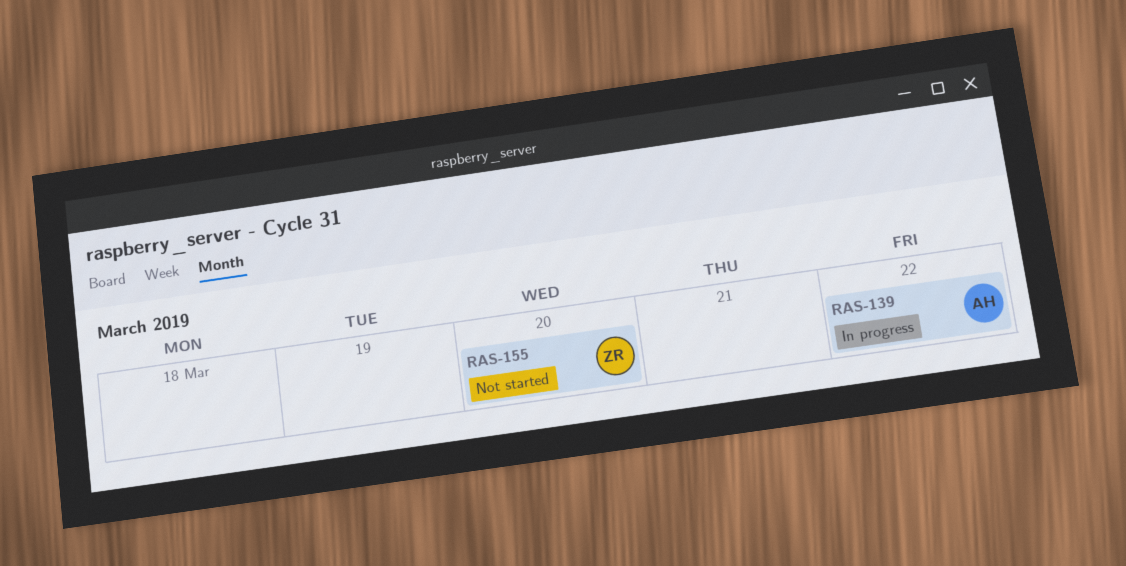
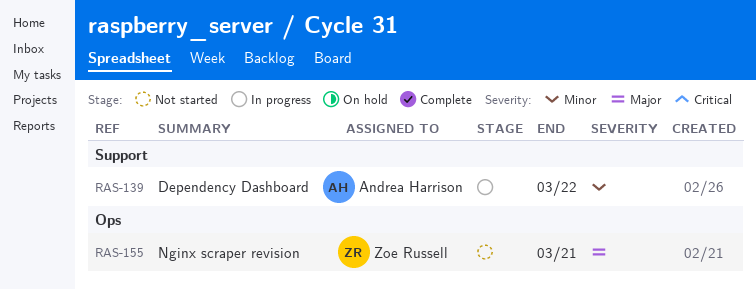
RAS-155, due: Mar 20 -> Mar 21

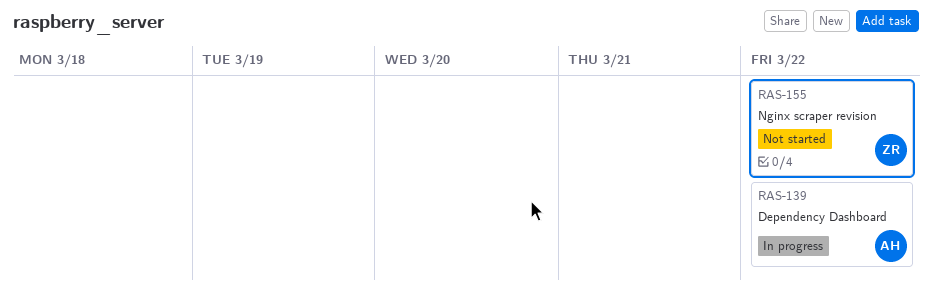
RAS-155, due: Mar 21 -> Mar 22

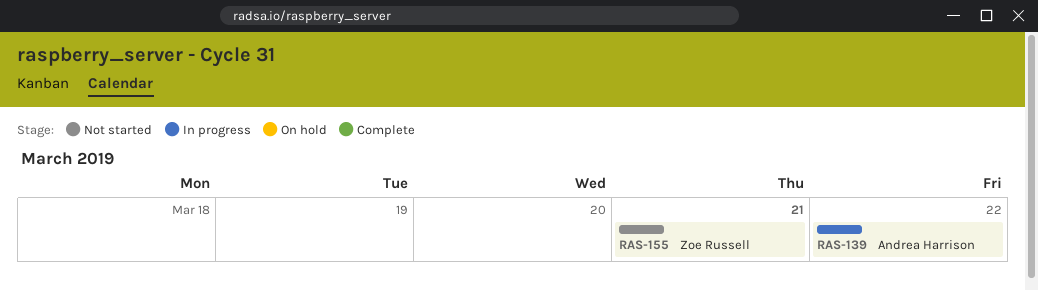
RAS-155, due: Mar 22 -> Mar 21

